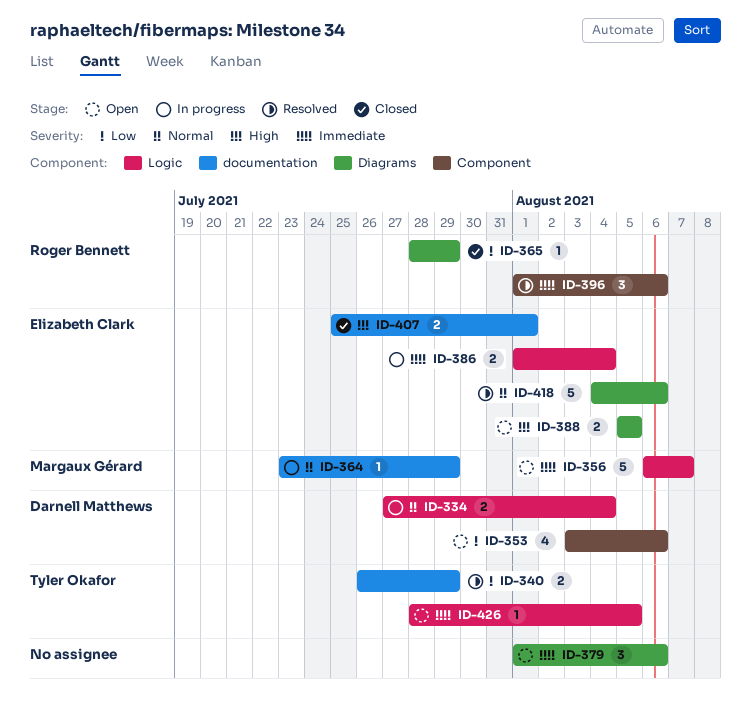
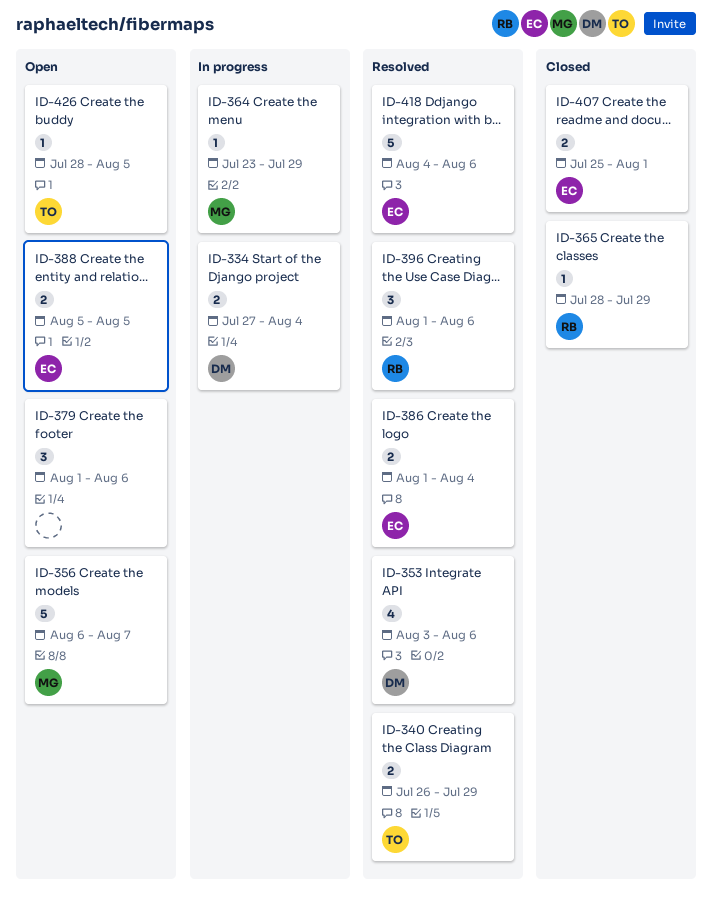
ID-353, status: Open -> Resolved
ID-386, status: In progress -> Resolved

